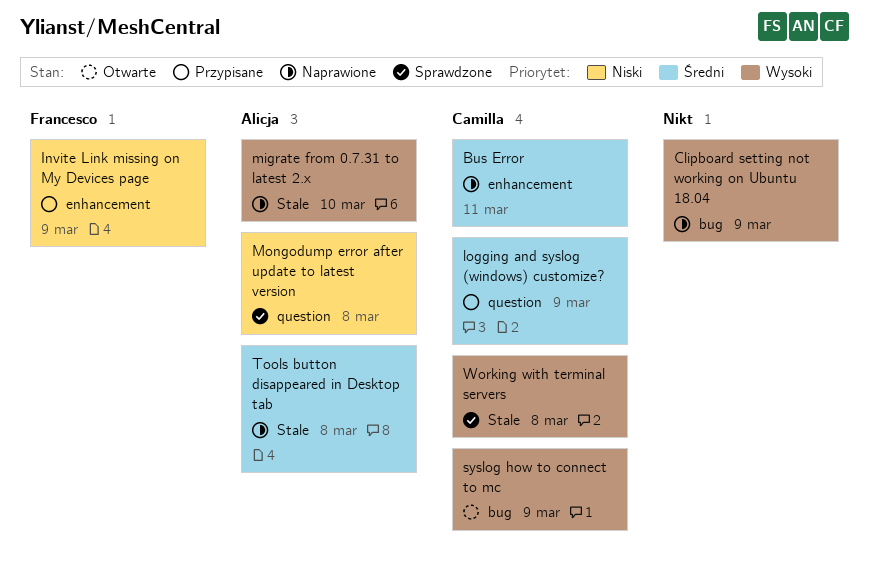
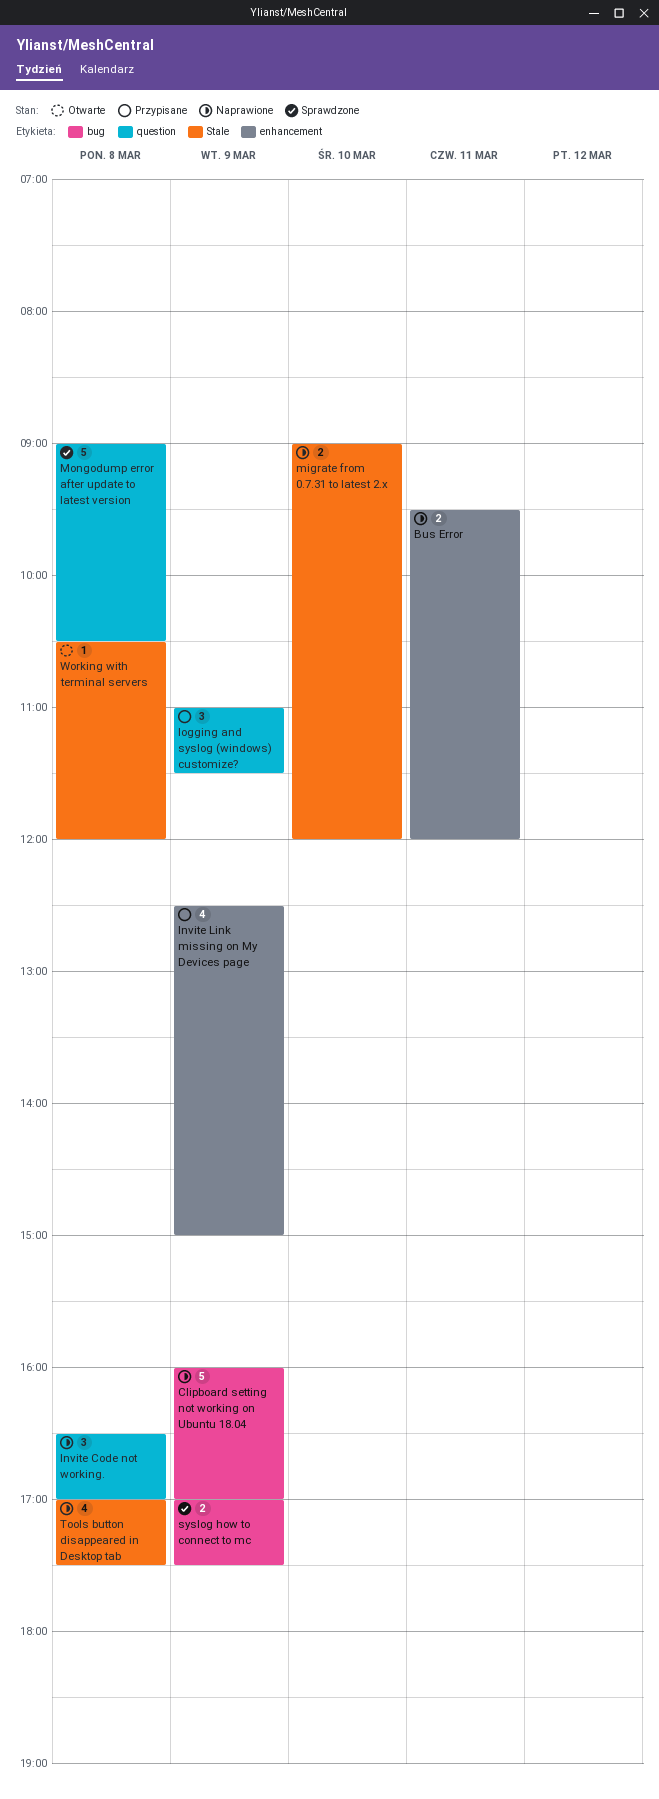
Invite Code not working.: none -> present
syslog how to connect to mc, status: Otwarte -> Sprawdzone
Working with terminal servers, status: Sprawdzone -> Otwarte

